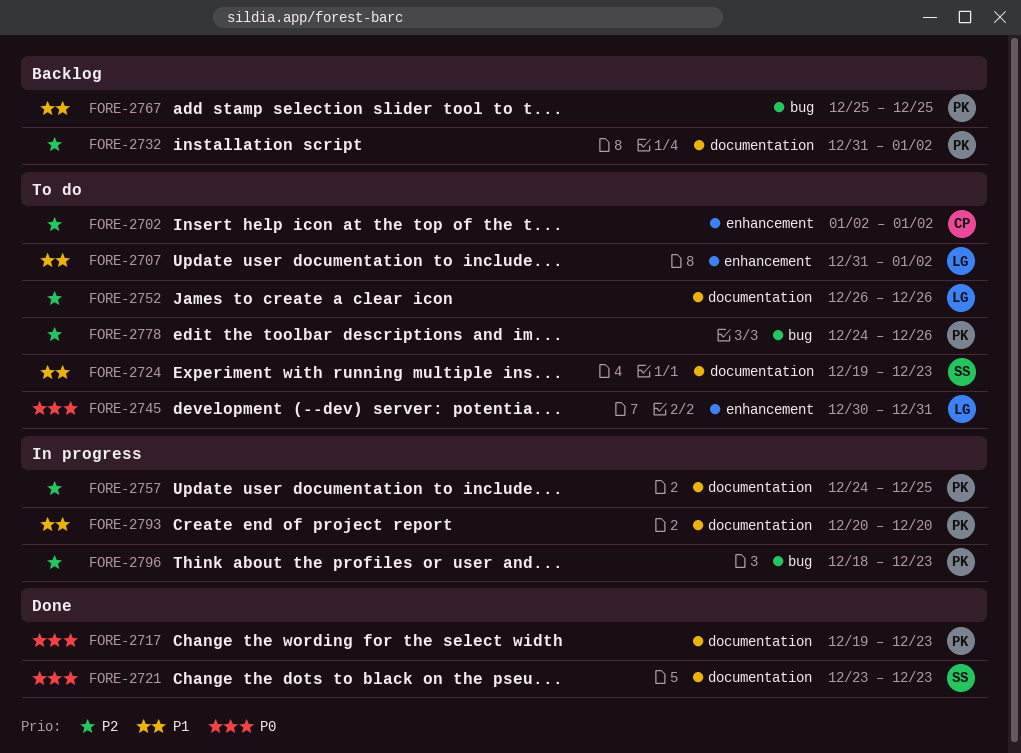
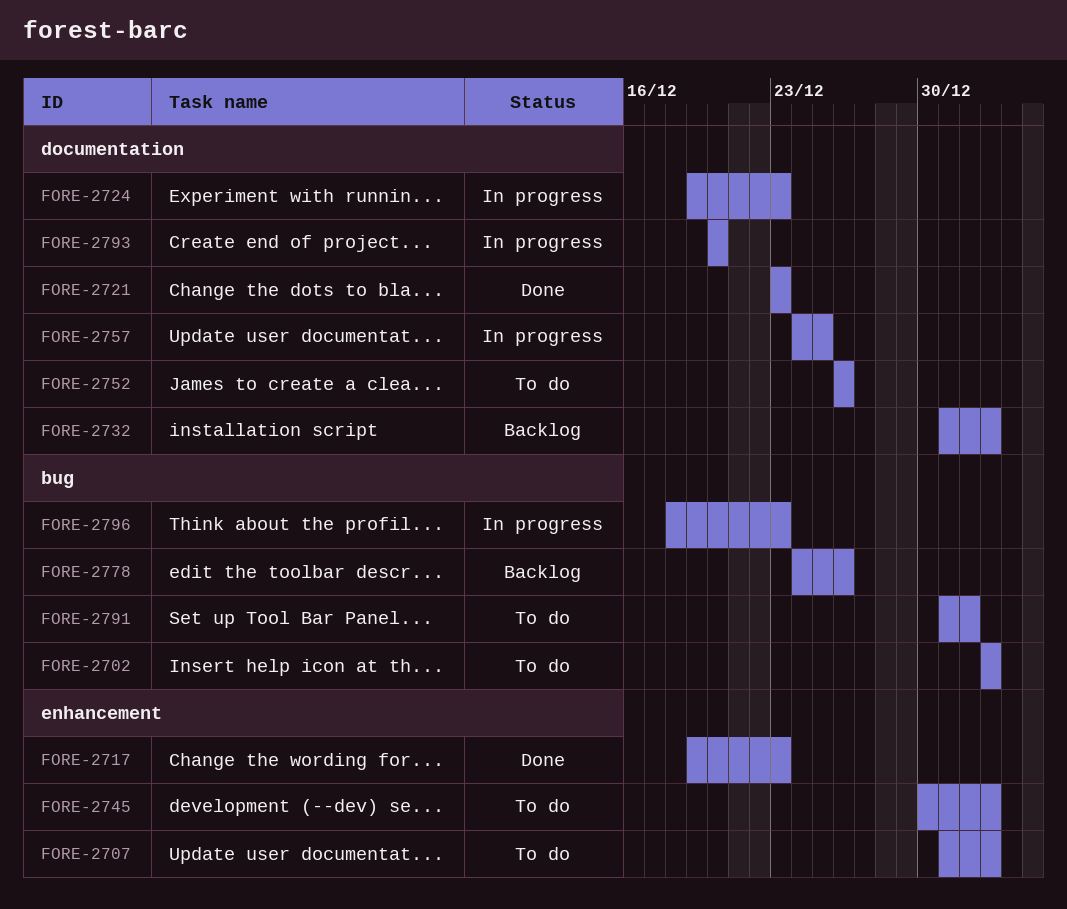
FORE-2702, label: enhancement -> bug
FORE-2717, label: documentation -> enhancement
FORE-2724, status: To do -> In progress
FORE-2745, due: Dec 31 -> Jan 2
FORE-2767: present -> none
FORE-2778, status: To do -> Backlog
FORE-2791: none -> present

